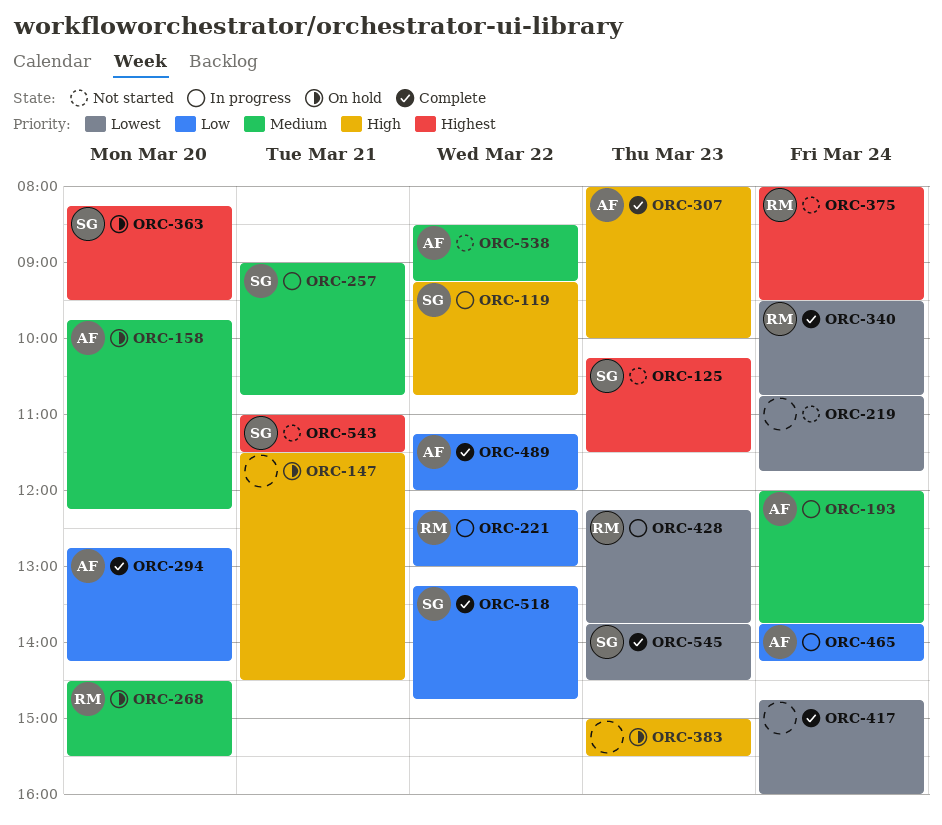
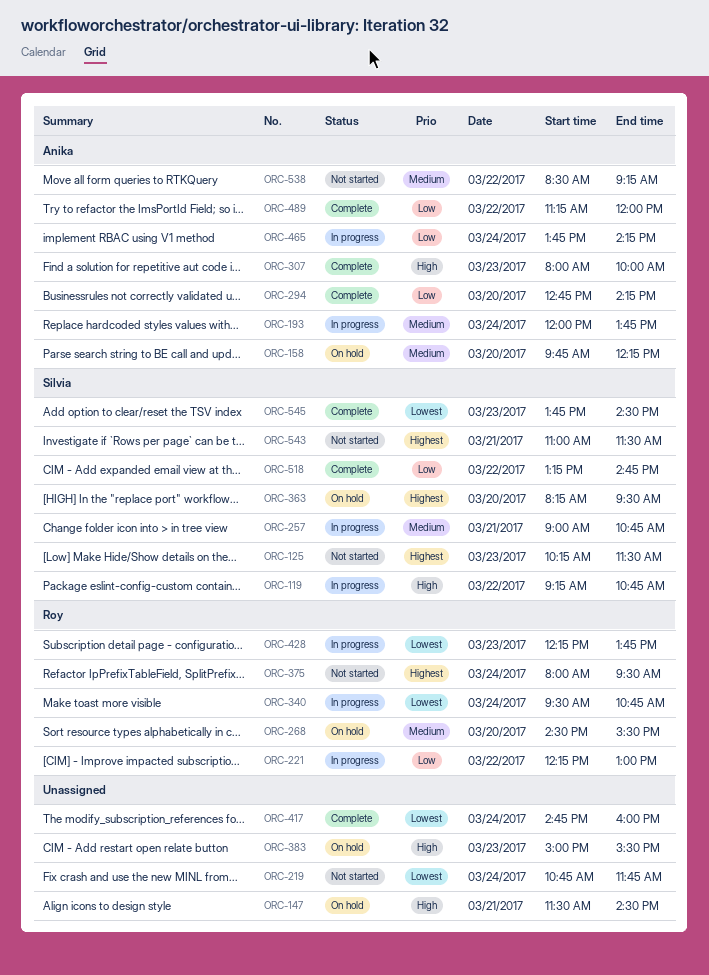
ORC-340, status: Complete -> In progress

